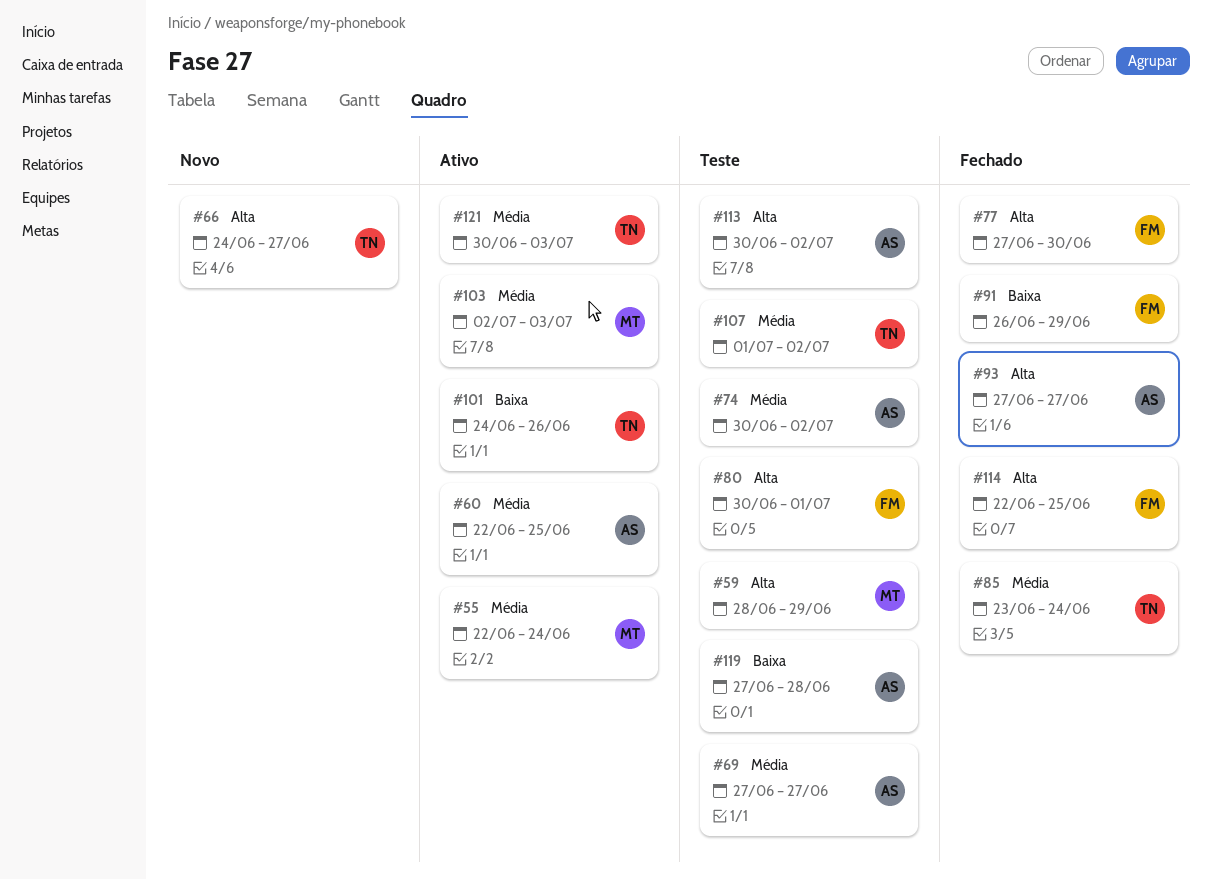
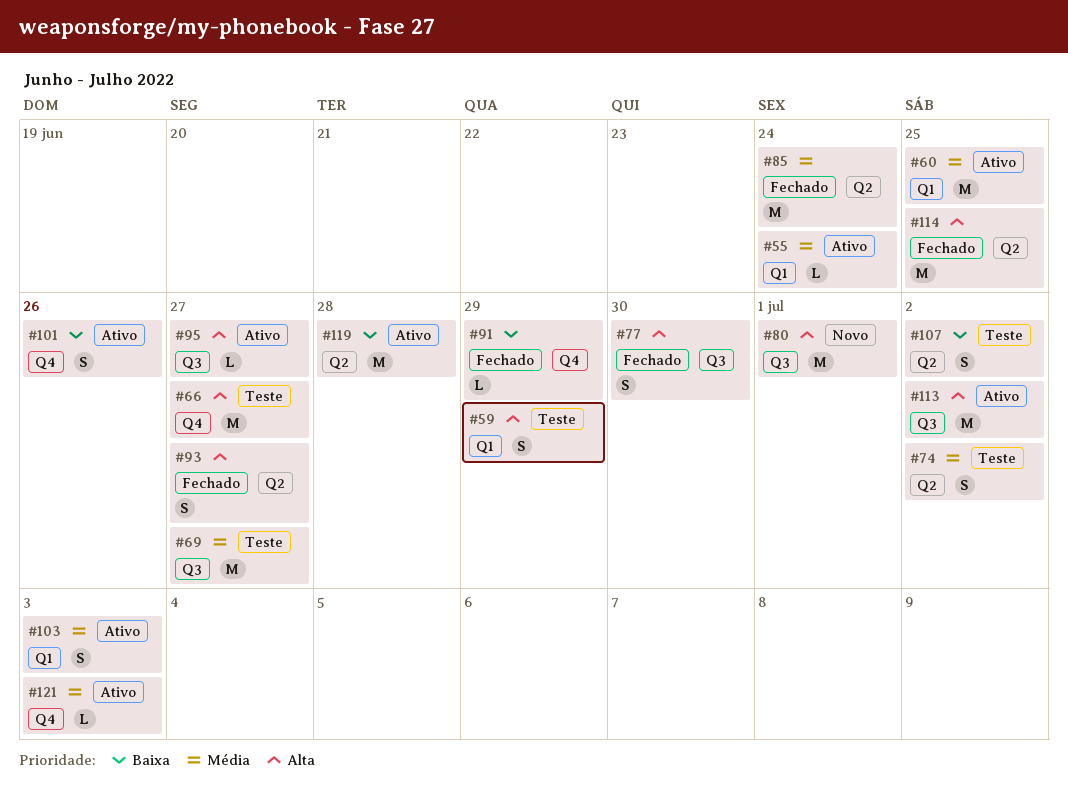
#66, status: Novo -> Teste
#80, status: Teste -> Novo
#95: none -> present
#107, priority: Média -> Baixa
#113, status: Teste -> Ativo
#119, status: Teste -> Ativo

